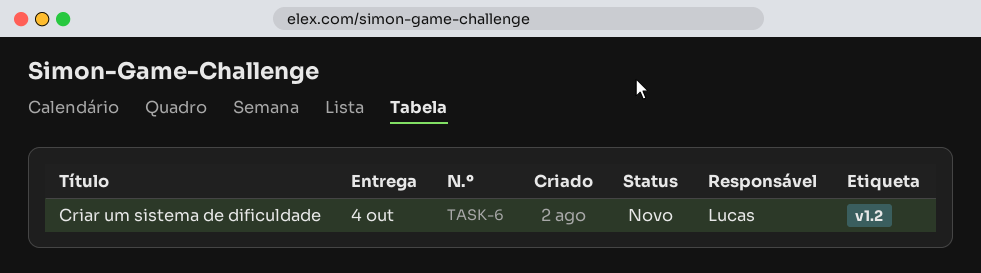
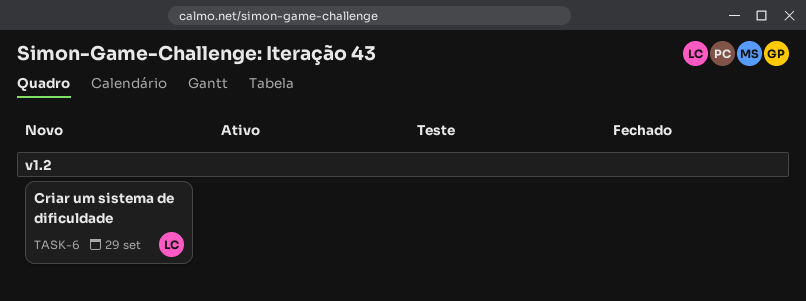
TASK-6, due: Oct 4 -> Sep 29

